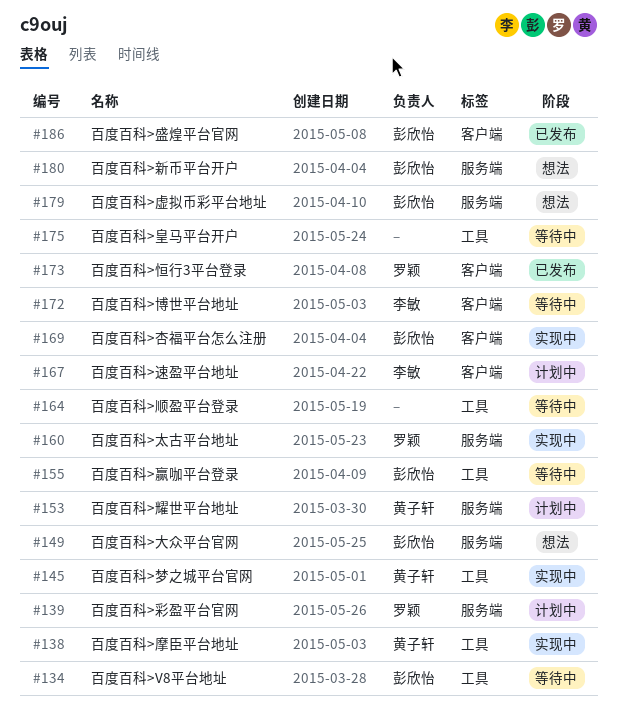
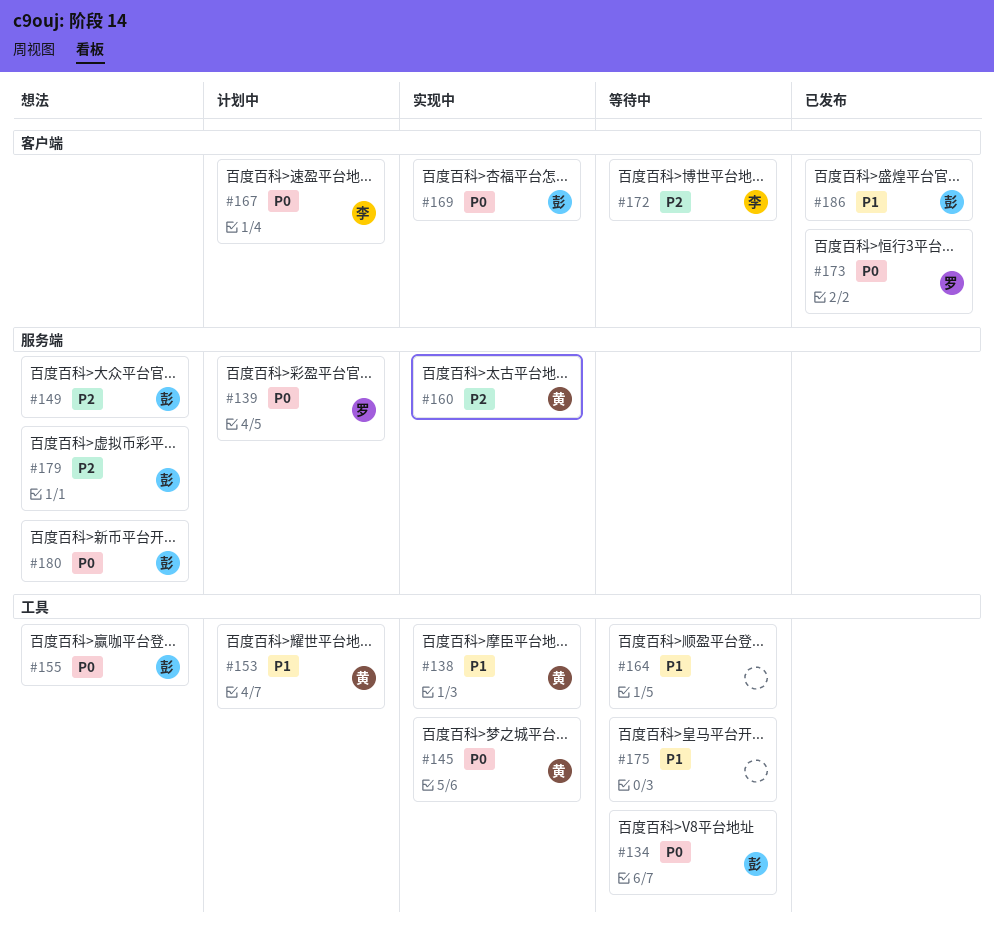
#153, label: 服务端 -> 工具
#155, status: 等待中 -> 想法
#160, owner: 罗颖 -> 黄子轩

